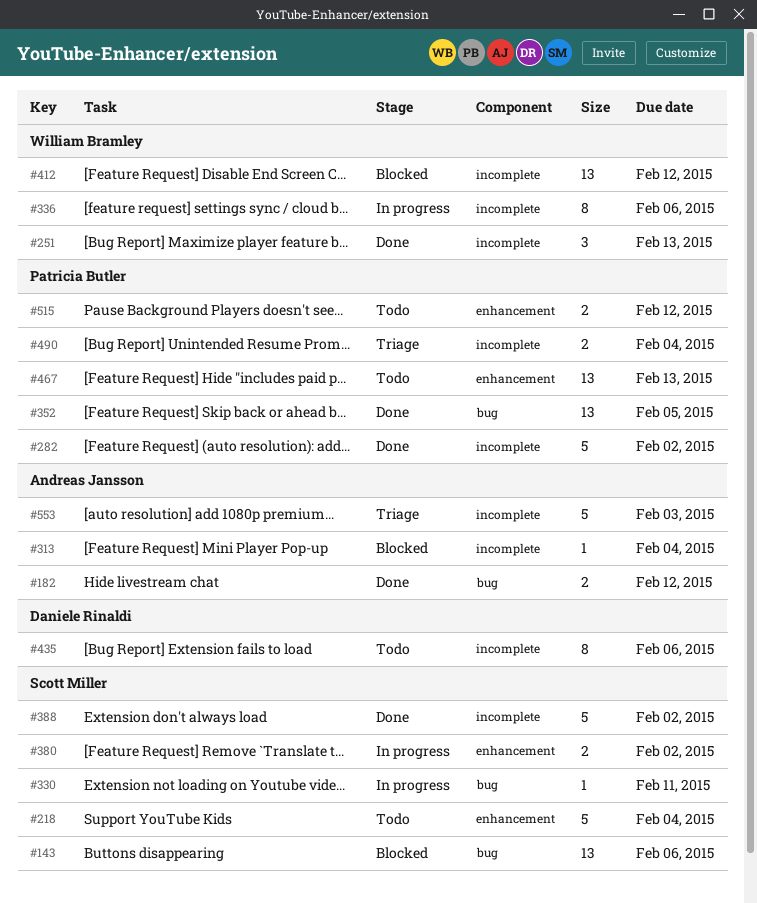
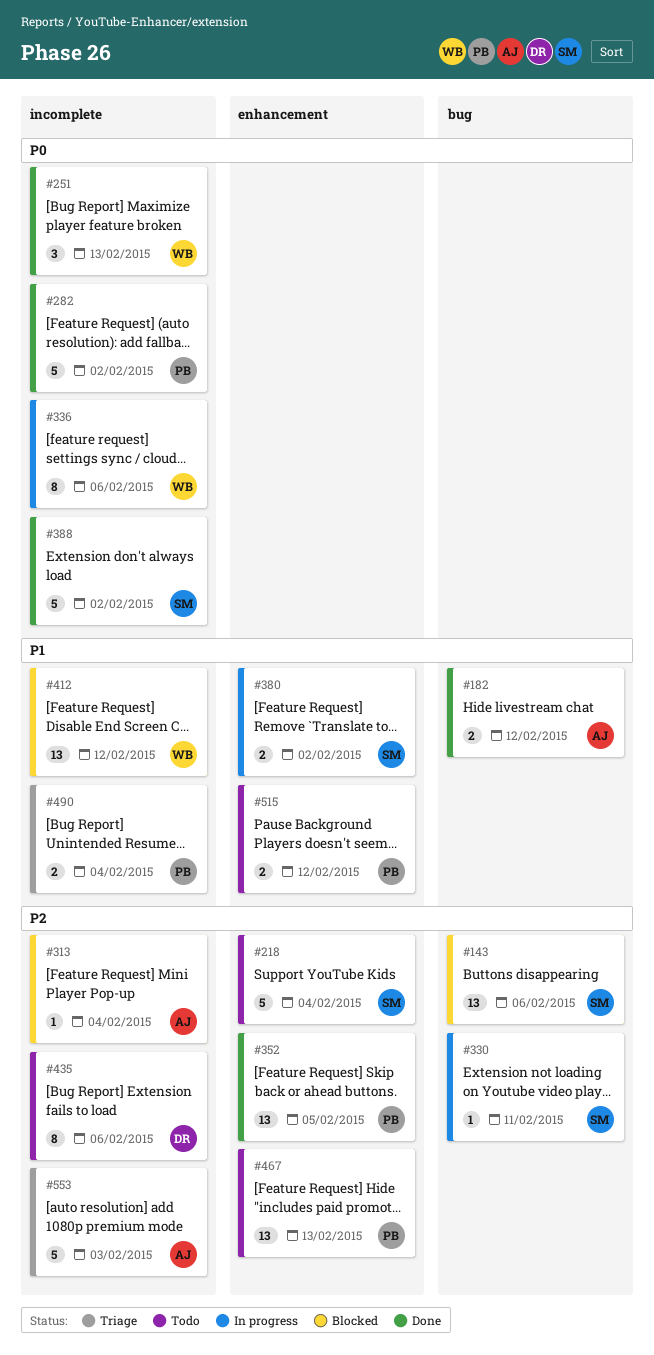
#352, label: bug -> enhancement

